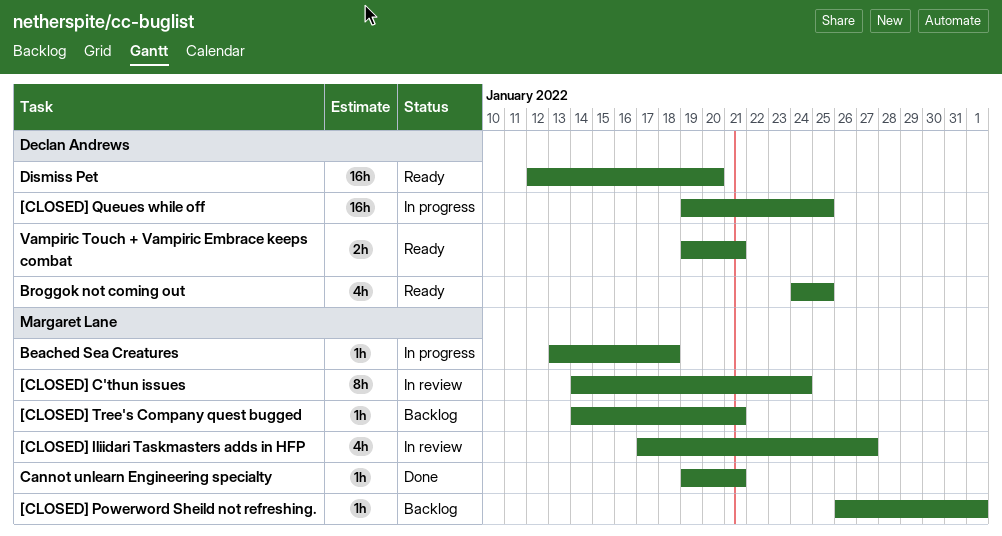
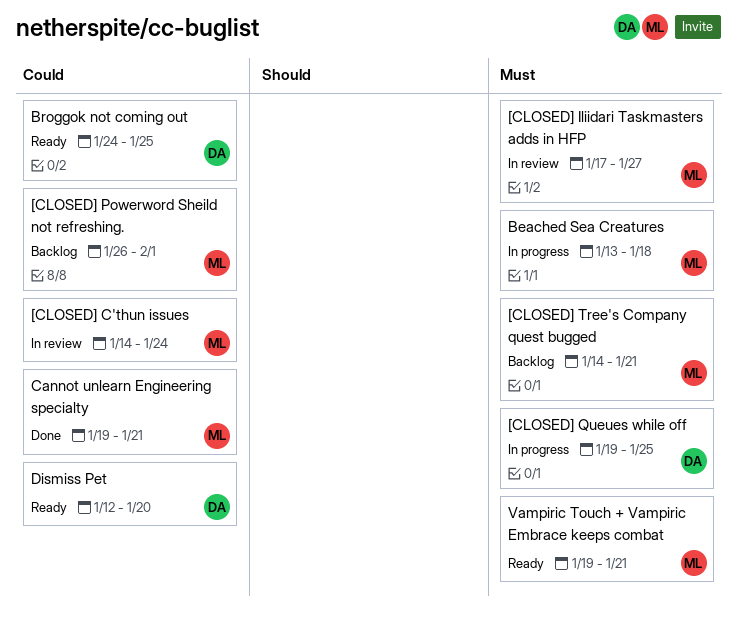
Vampiric Touch + Vampiric Embrace keeps combat, owner: Declan Andrews -> Margaret Lane

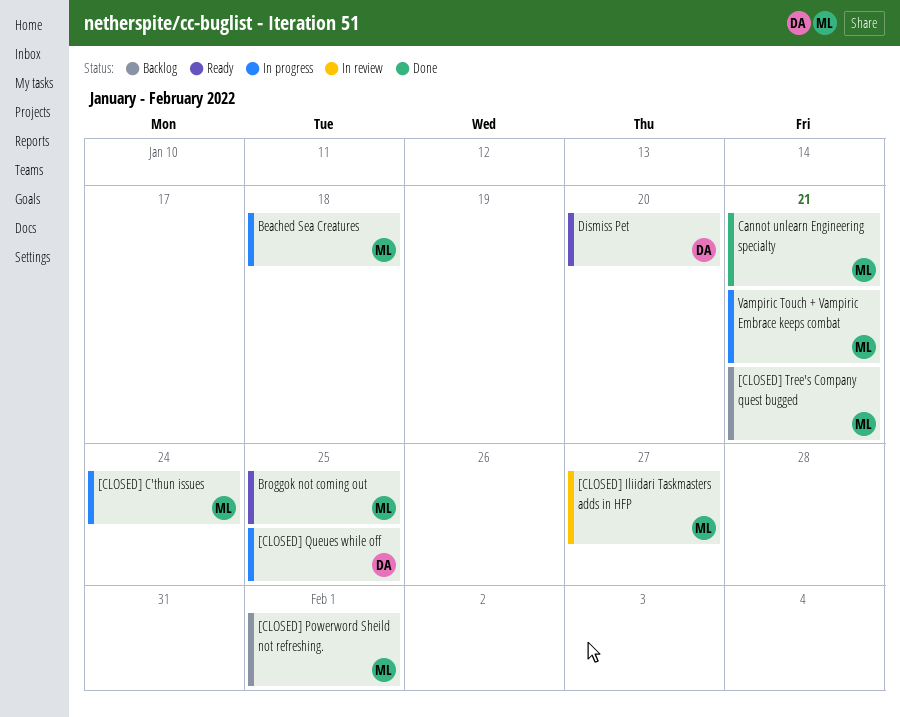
[CLOSED] C'thun issues, status: In review -> In progress
Broggok not coming out, owner: DA -> ML
Vampiric Touch + Vampiric Embrace keeps combat, status: Ready -> In progress

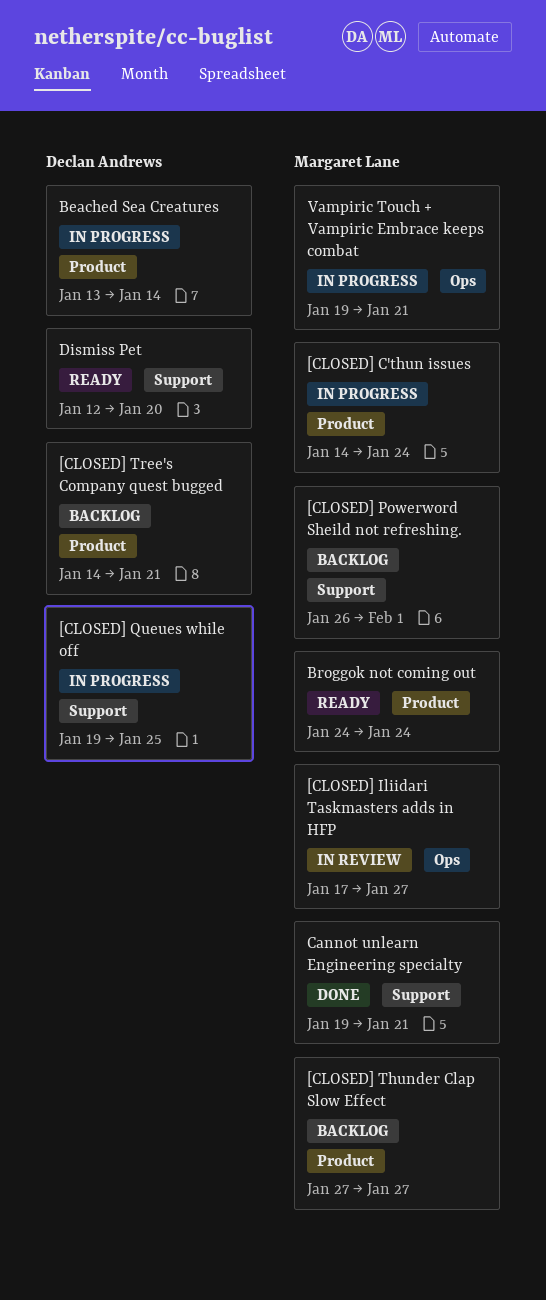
[CLOSED] Thunder Clap Slow Effect: none -> present
[CLOSED] Tree's Company quest bugged, owner: Margaret Lane -> Declan Andrews
Beached Sea Creatures, owner: Margaret Lane -> Declan Andrews
Beached Sea Creatures, due: Jan 18 -> Jan 14
Broggok not coming out, due: Jan 25 -> Jan 24

